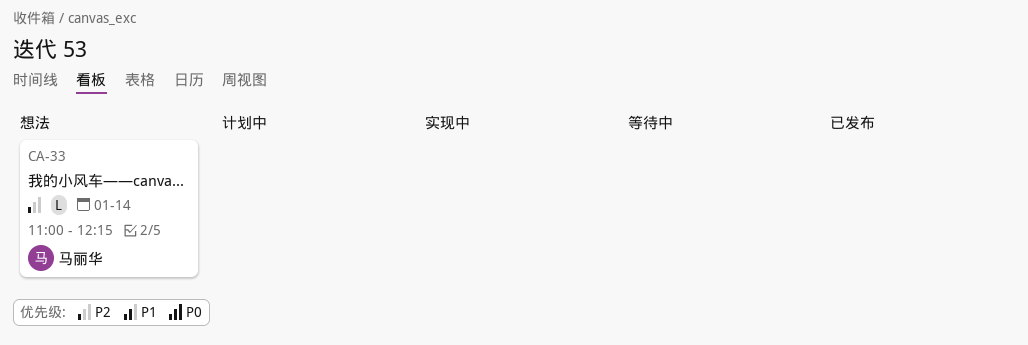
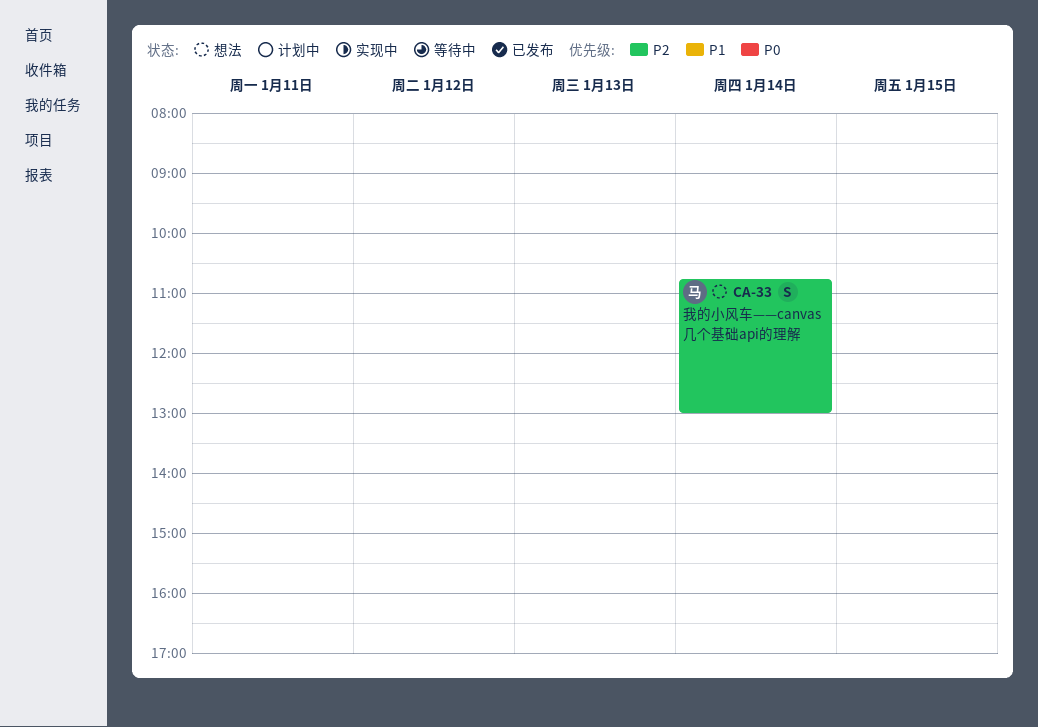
CA-33, estimate: L -> S
CA-33, begins: 11:00 -> 10:45
CA-33, ends: 12:15 -> 13:00

